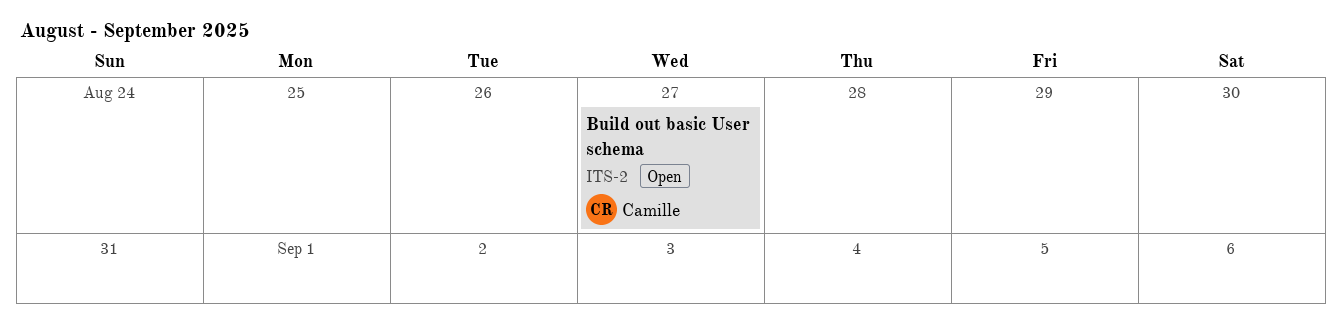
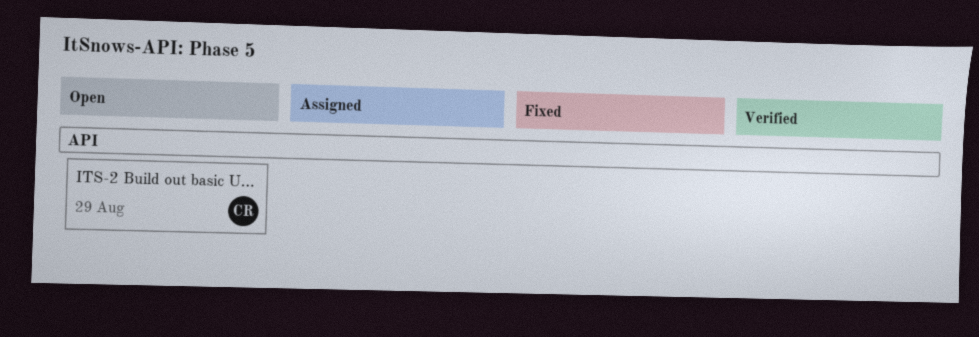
ITS-2, due: Aug 27 -> Aug 29

